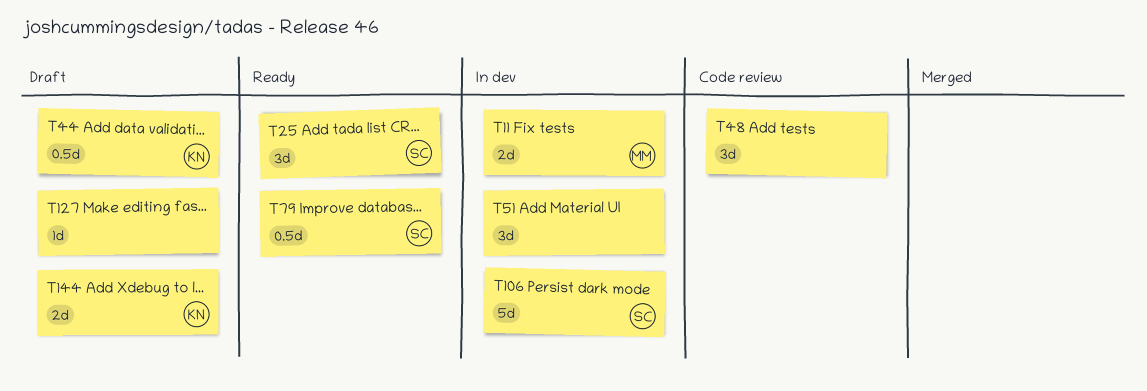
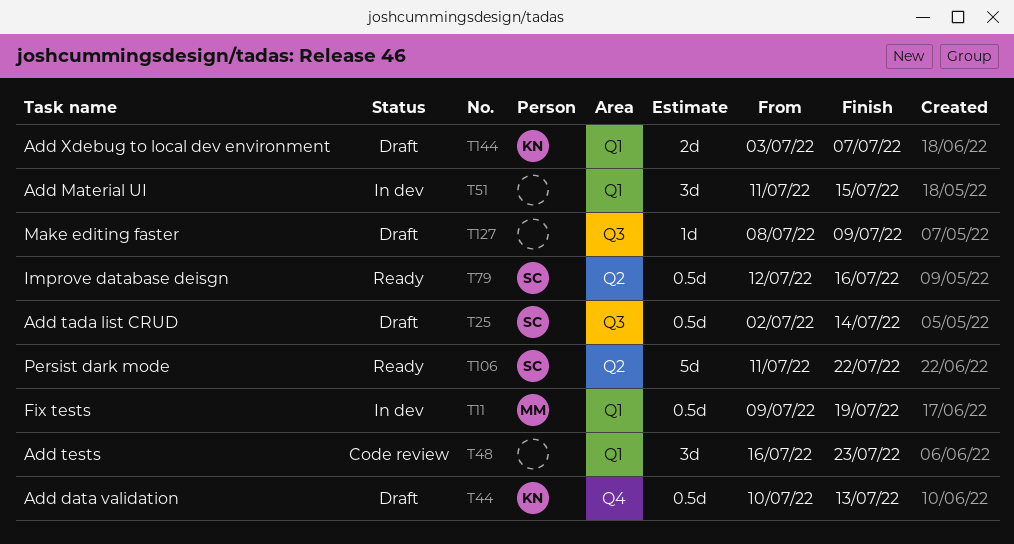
T11, estimate: 2d -> 0.5d
T25, status: Ready -> Draft
T25, estimate: 3d -> 0.5d
T106, status: In dev -> Ready

